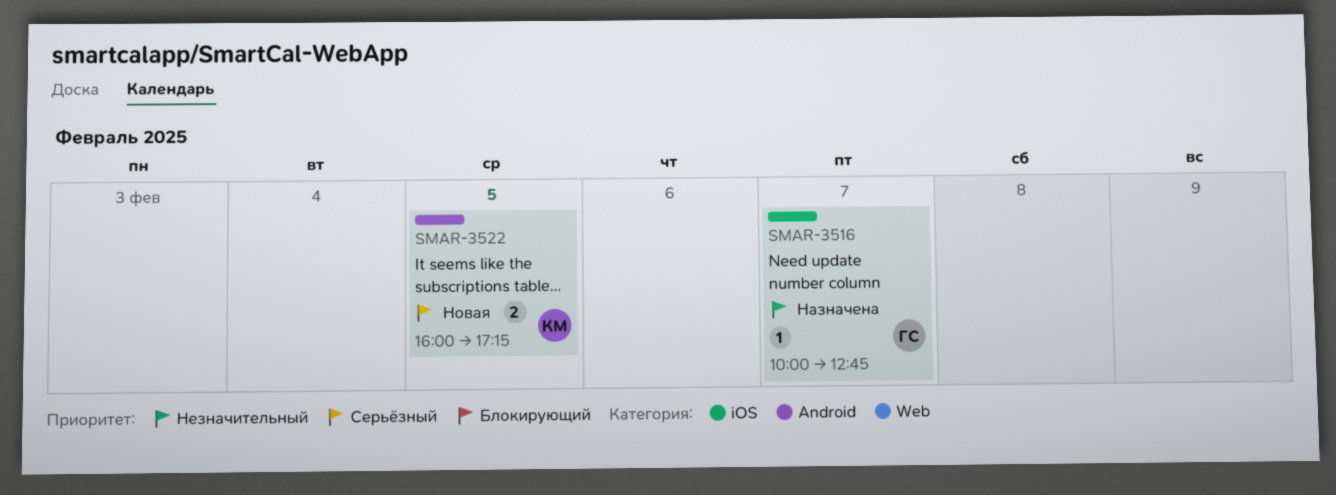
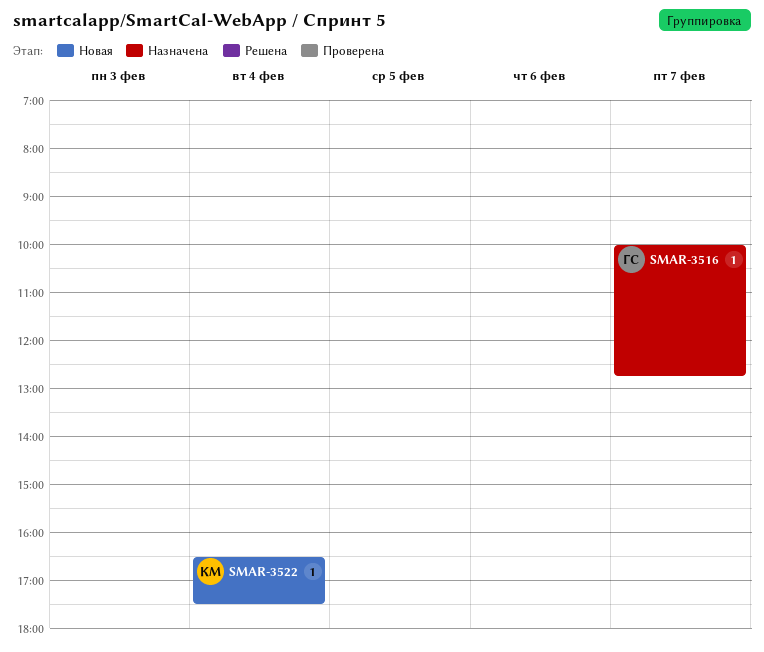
SMAR-3522, estimate: 2 -> 1
SMAR-3522, day: Feb 5 -> Feb 4
SMAR-3522, begins: 16:00 -> 16:30
SMAR-3522, ends: 17:15 -> 17:30

